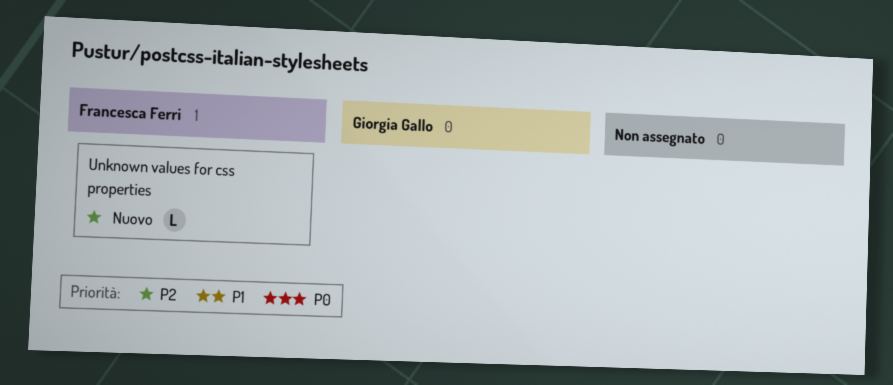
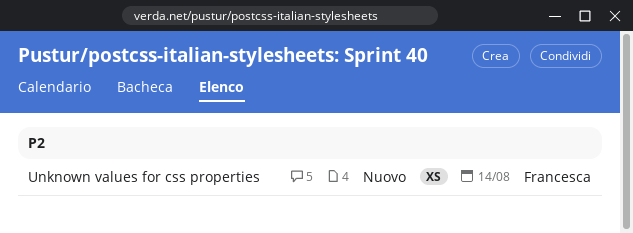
Unknown values for css properties, estimate: L -> XS

